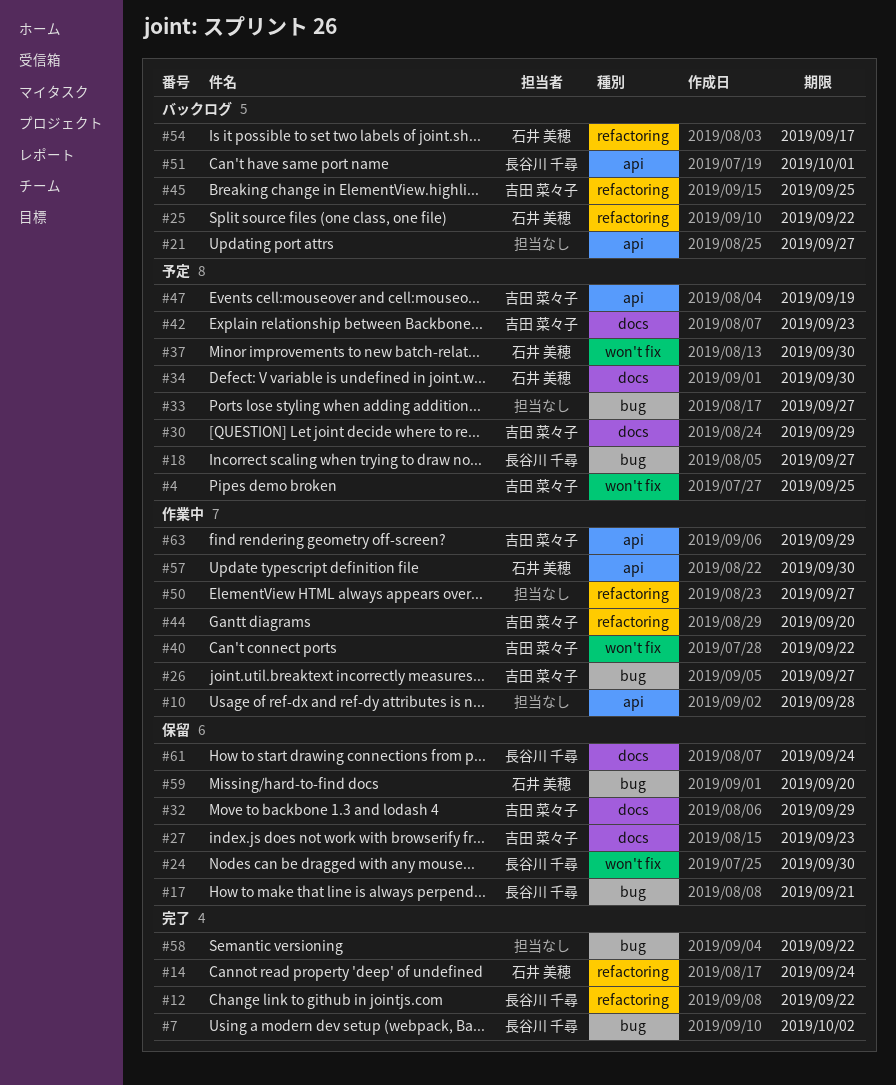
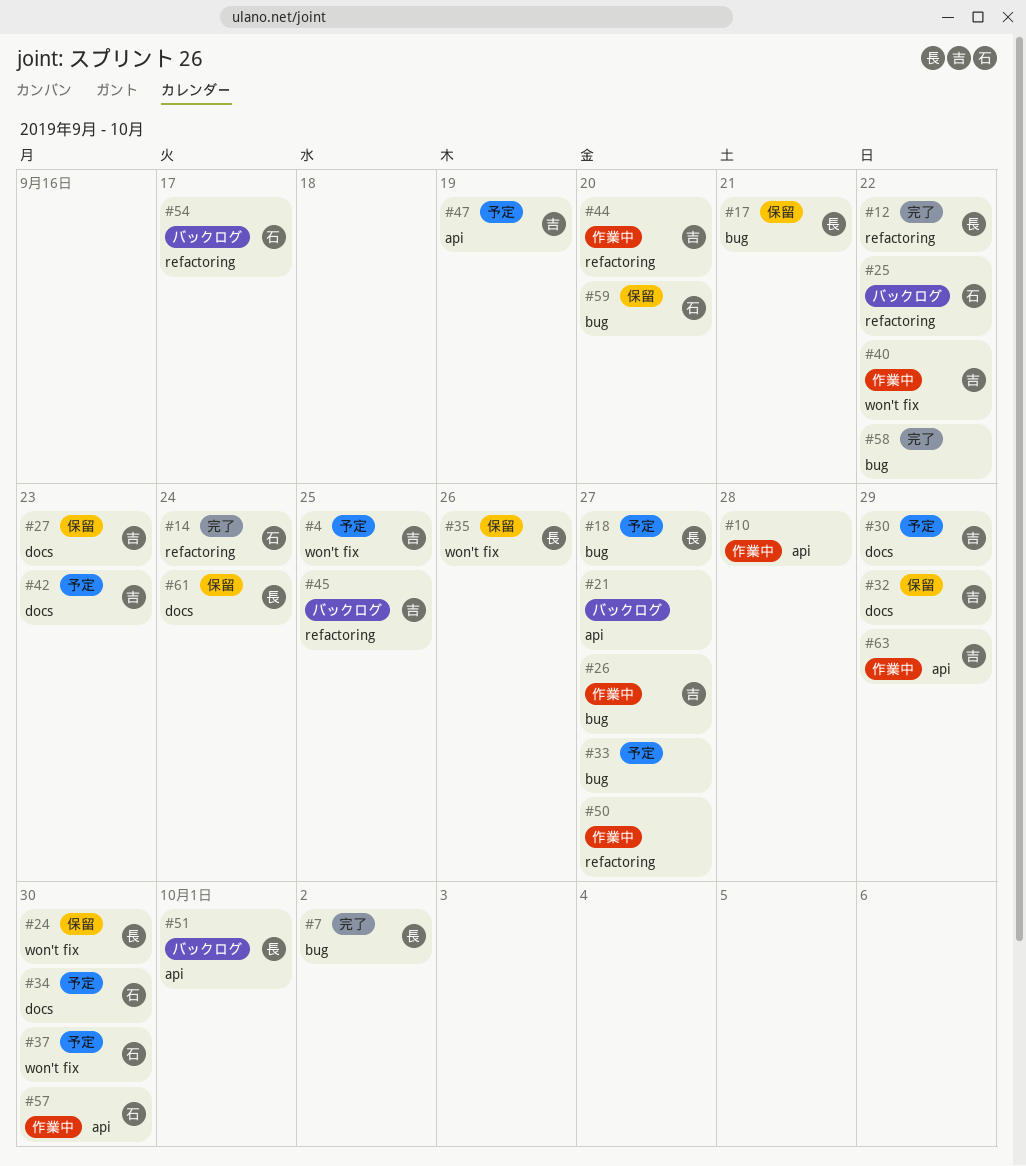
#35: none -> present

